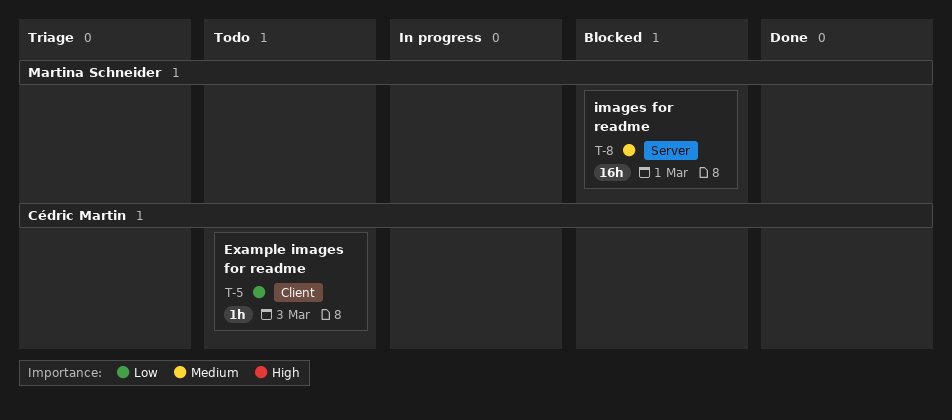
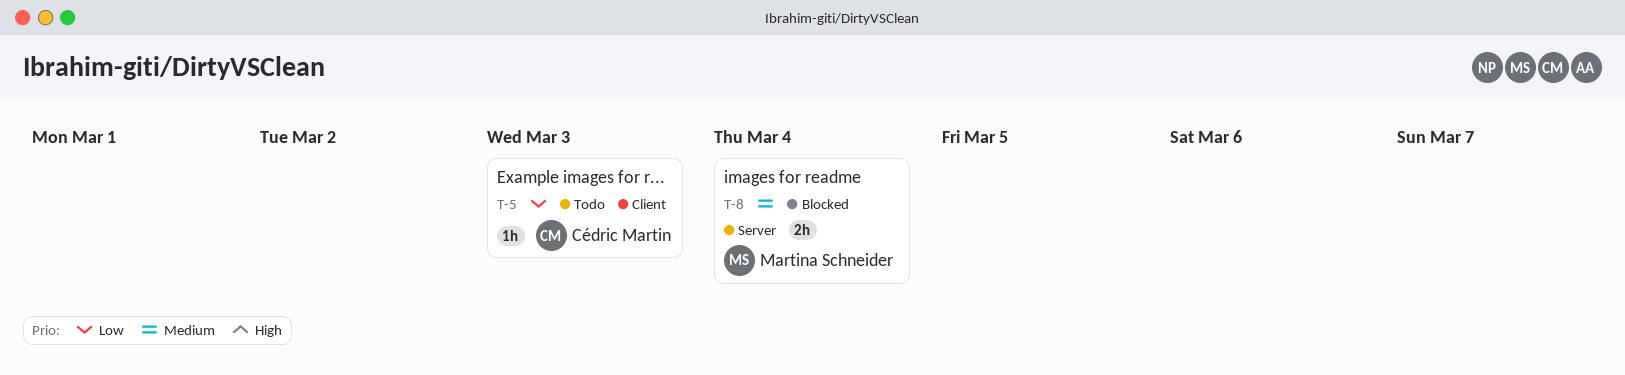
T-8, estimate: 16h -> 2h
T-8, due: Mar 1 -> Mar 4

